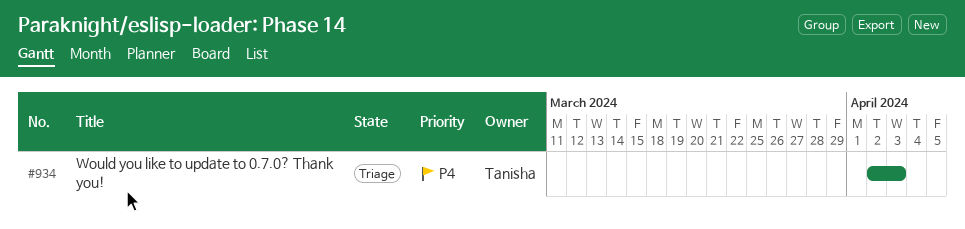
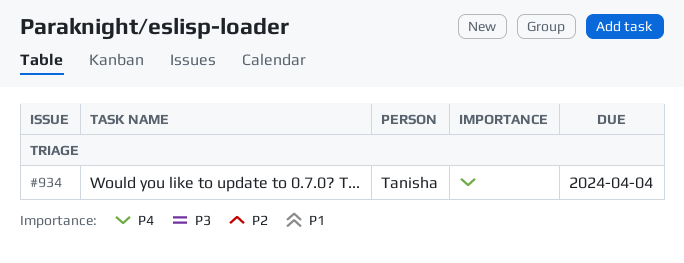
#934, due: Apr 3 -> Apr 4

